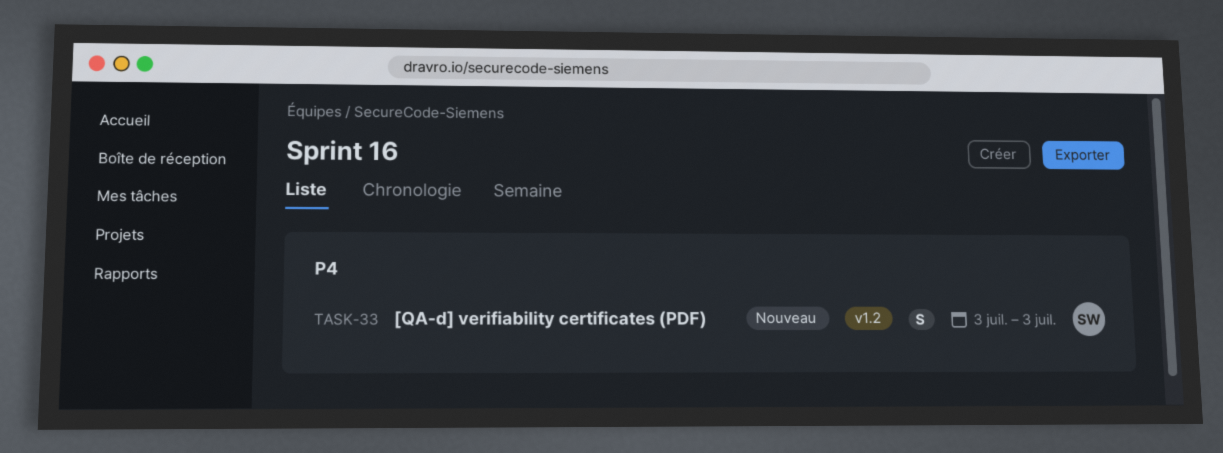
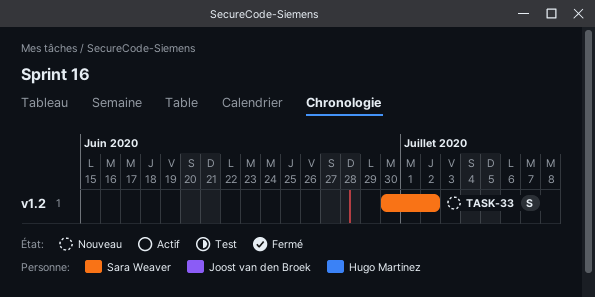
TASK-33, start: Jul 3 -> Jun 30
TASK-33, due: Jul 3 -> Jul 2

